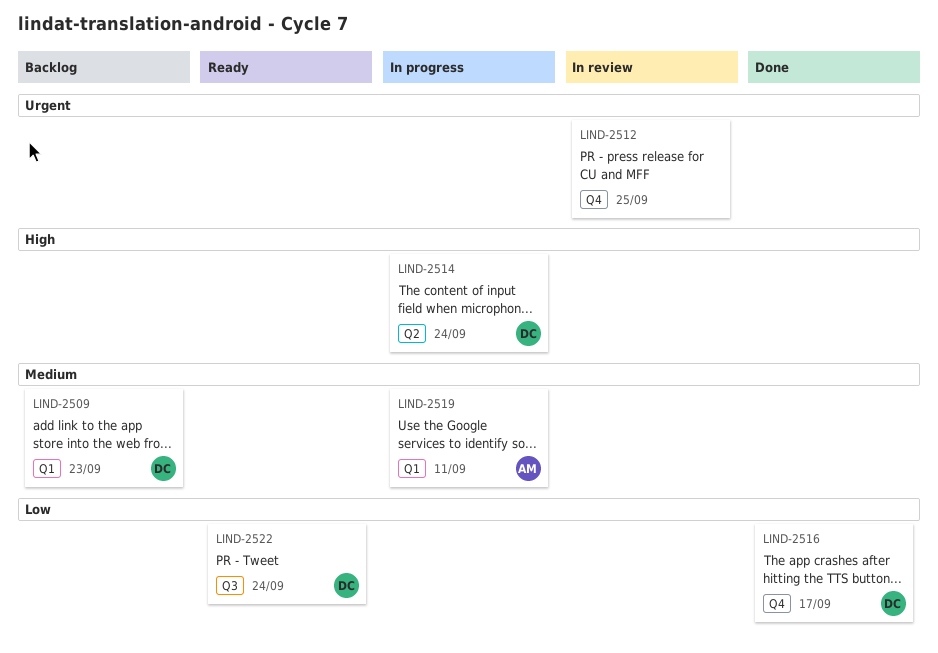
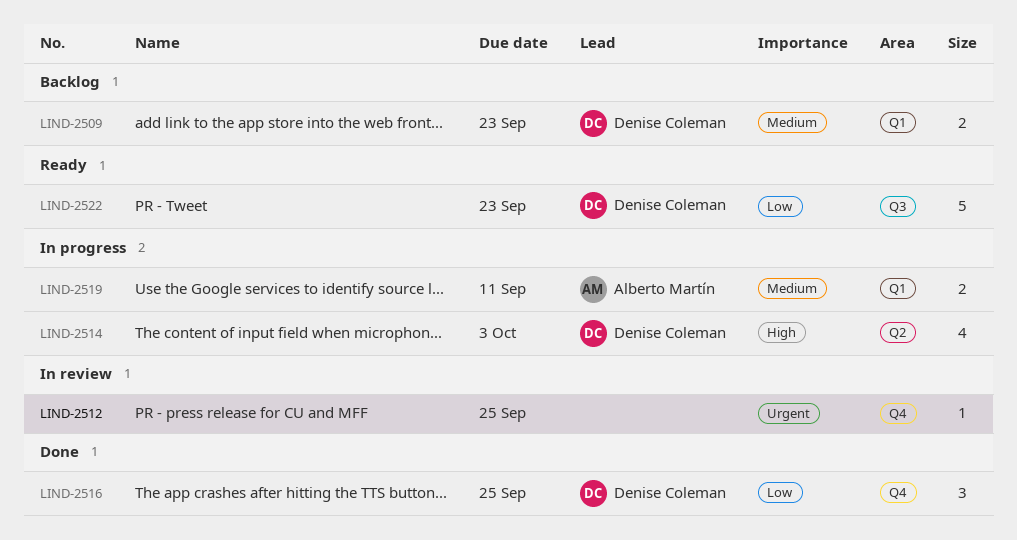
LIND-2514, due: Sep 24 -> Oct 3
LIND-2516, due: Sep 17 -> Sep 25
LIND-2522, due: Sep 24 -> Sep 23

